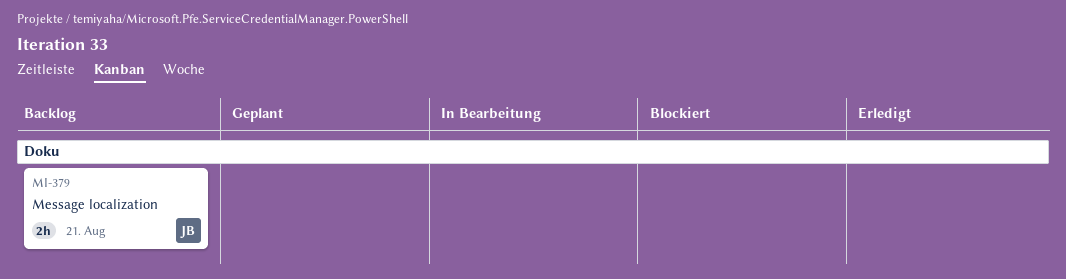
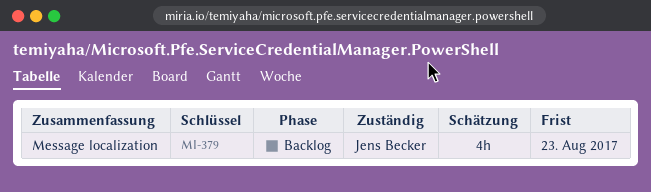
MI-379, estimate: 2h -> 4h
MI-379, due: Aug 21 -> Aug 23

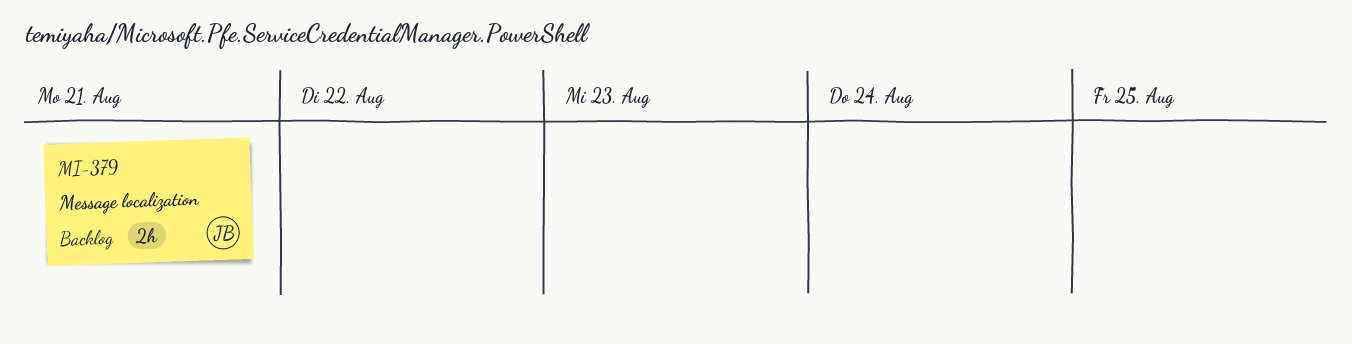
MI-379, estimate: 4h -> 2h
MI-379, due: Aug 23 -> Aug 21

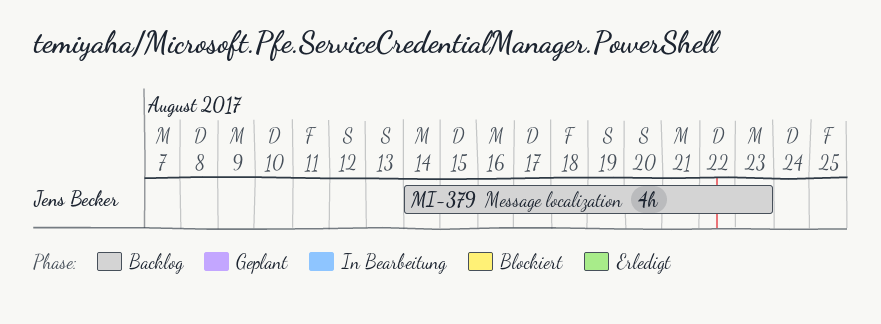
MI-379, estimate: 2h -> 4h
MI-379, due: Aug 21 -> Aug 23

